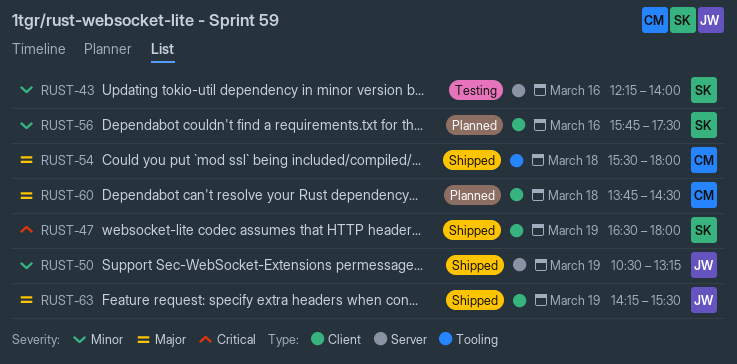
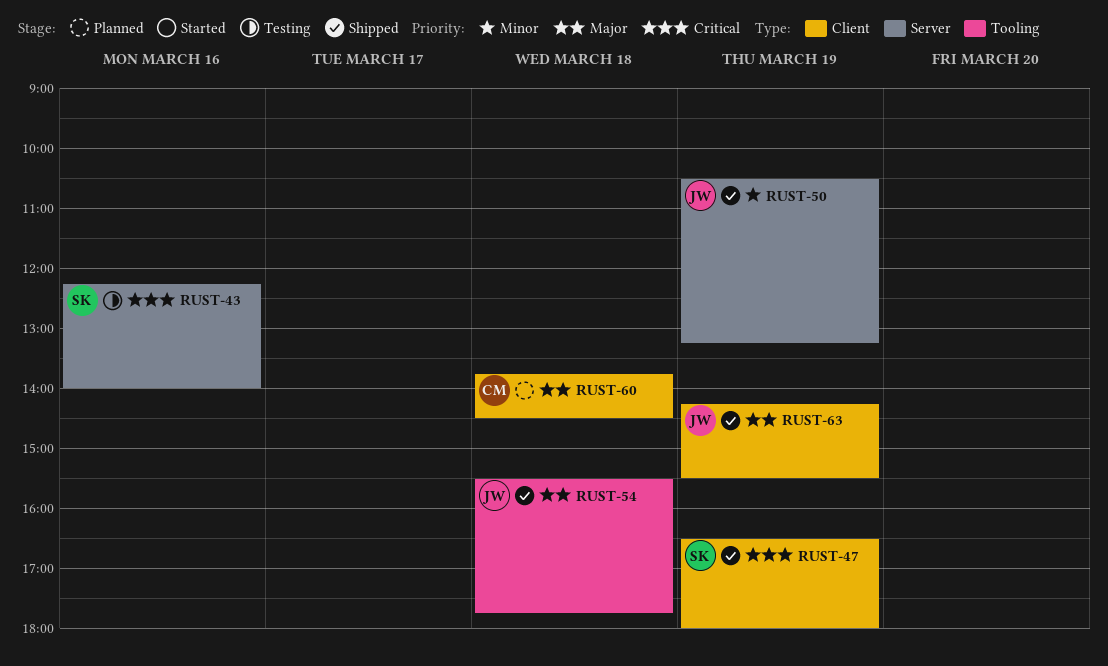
RUST-43, priority: Minor -> Critical
RUST-54, owner: CM -> JW
RUST-54, ends: 18:00 -> 17:45
RUST-56: present -> none

